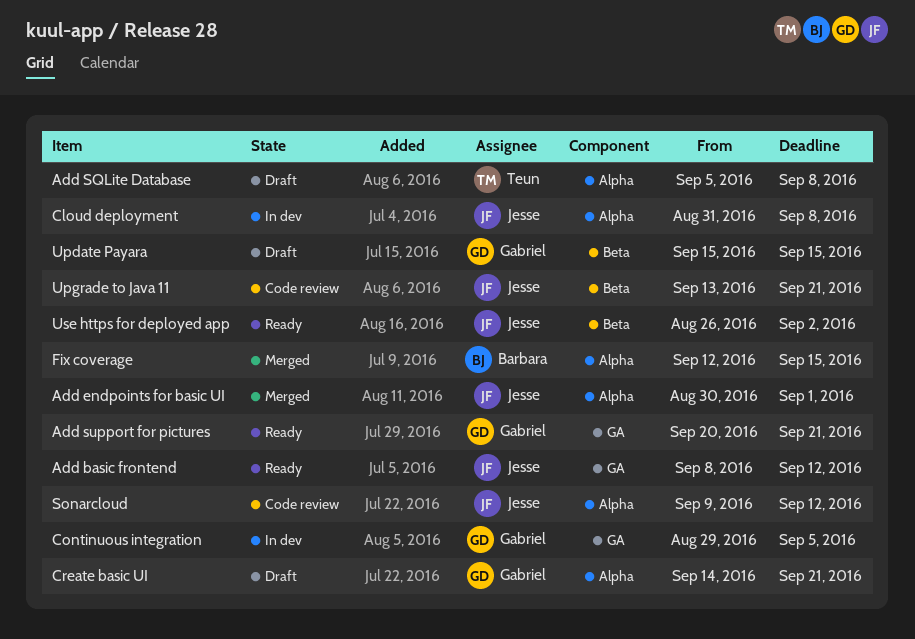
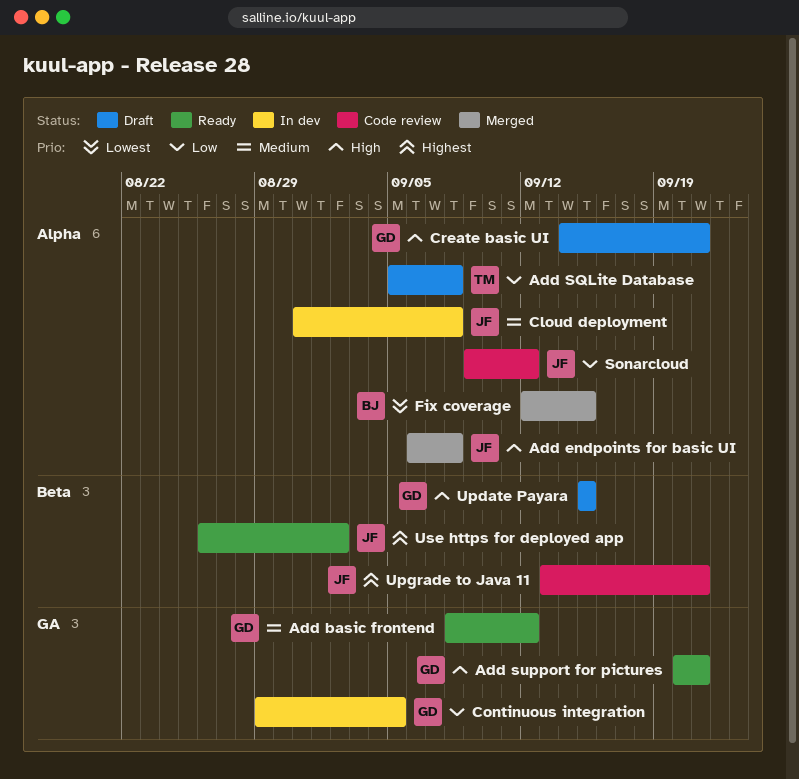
Add basic frontend, owner: Jesse -> Gabriel
Add endpoints for basic UI, start: Aug 30 -> Sep 6
Add endpoints for basic UI, due: Sep 1 -> Sep 8

